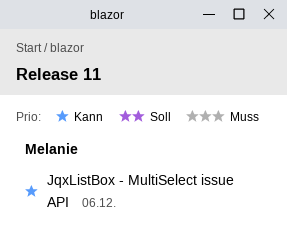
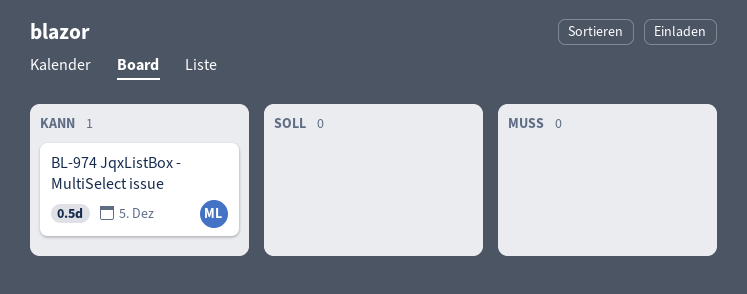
JqxListBox - MultiSelect issue, due: Dec 6 -> Dec 5

